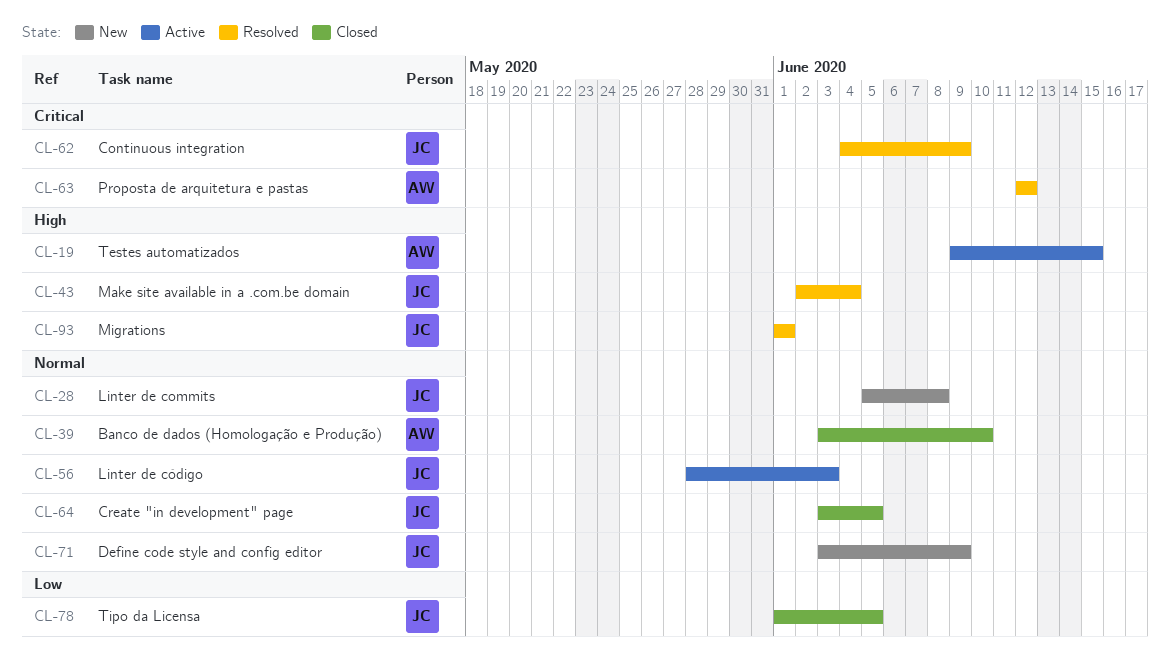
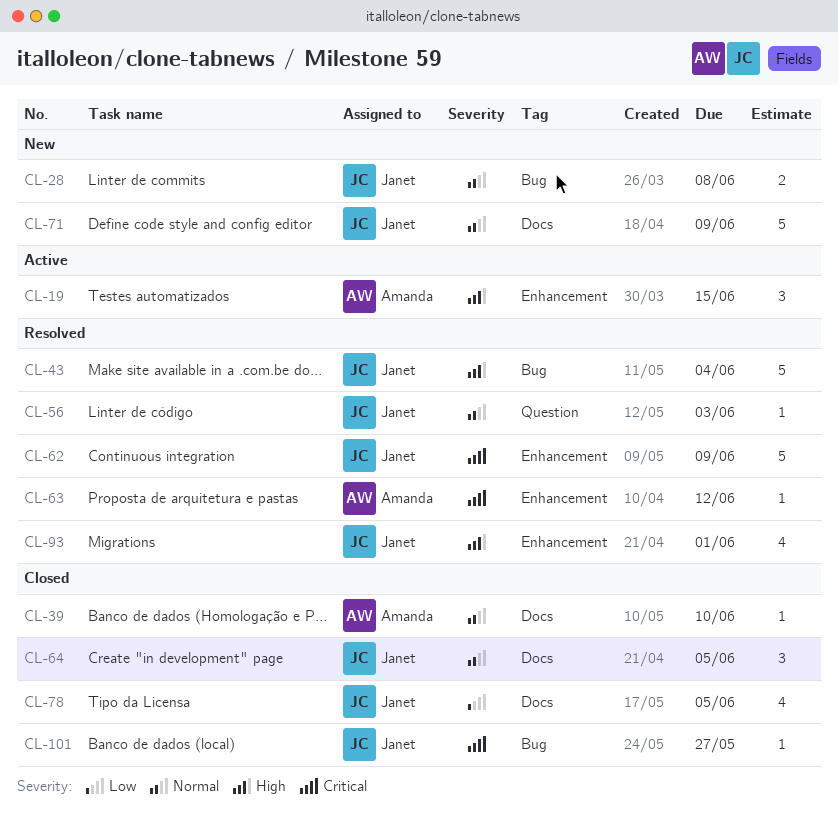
CL-56, status: Active -> Resolved
CL-101: none -> present

